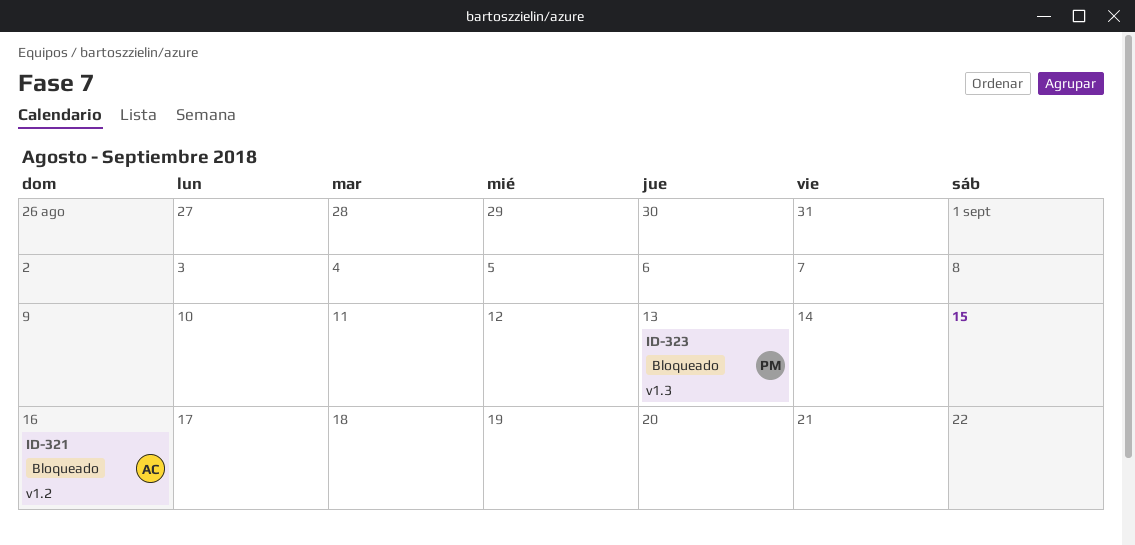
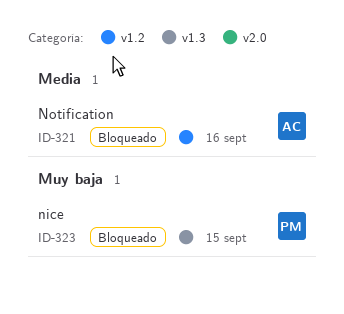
ID-323, due: Sep 13 -> Sep 15

